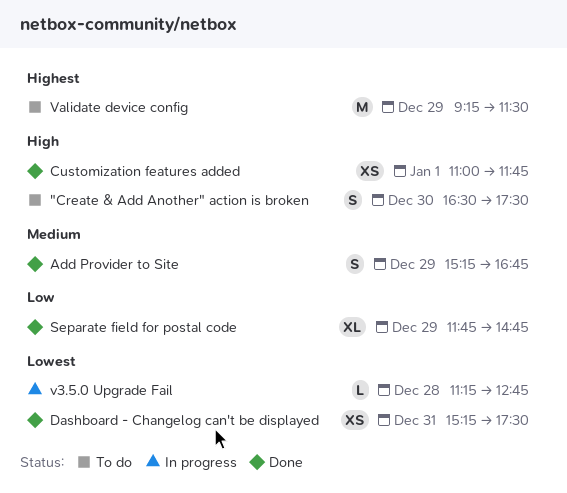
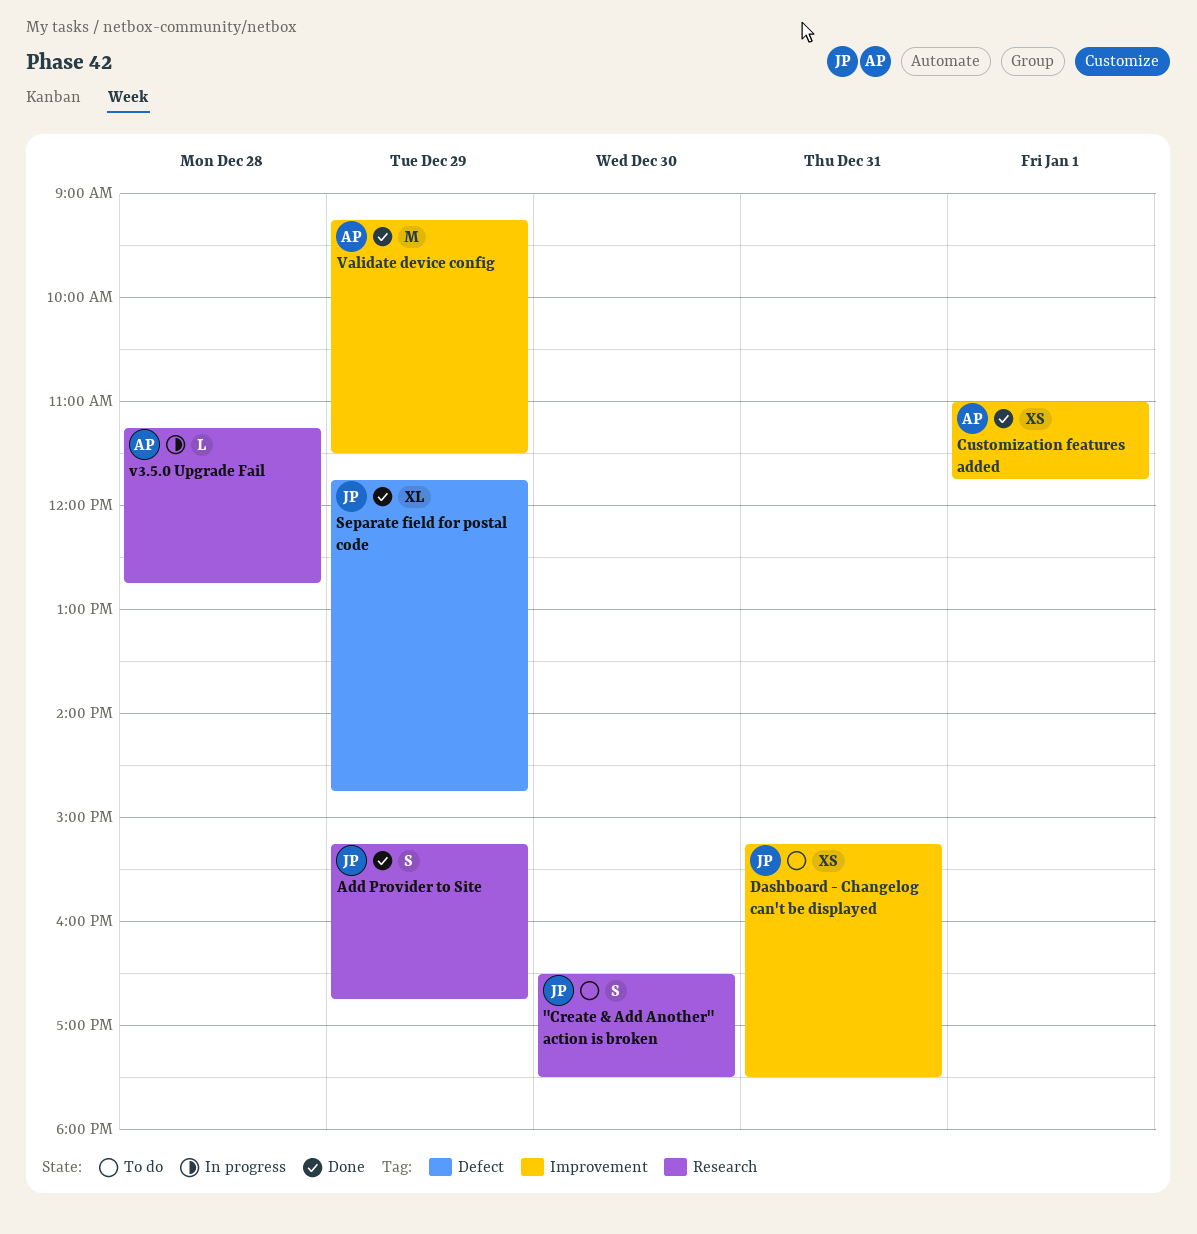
Dashboard - Changelog can't be displayed, status: Done -> To do
Validate device config, status: To do -> Done

